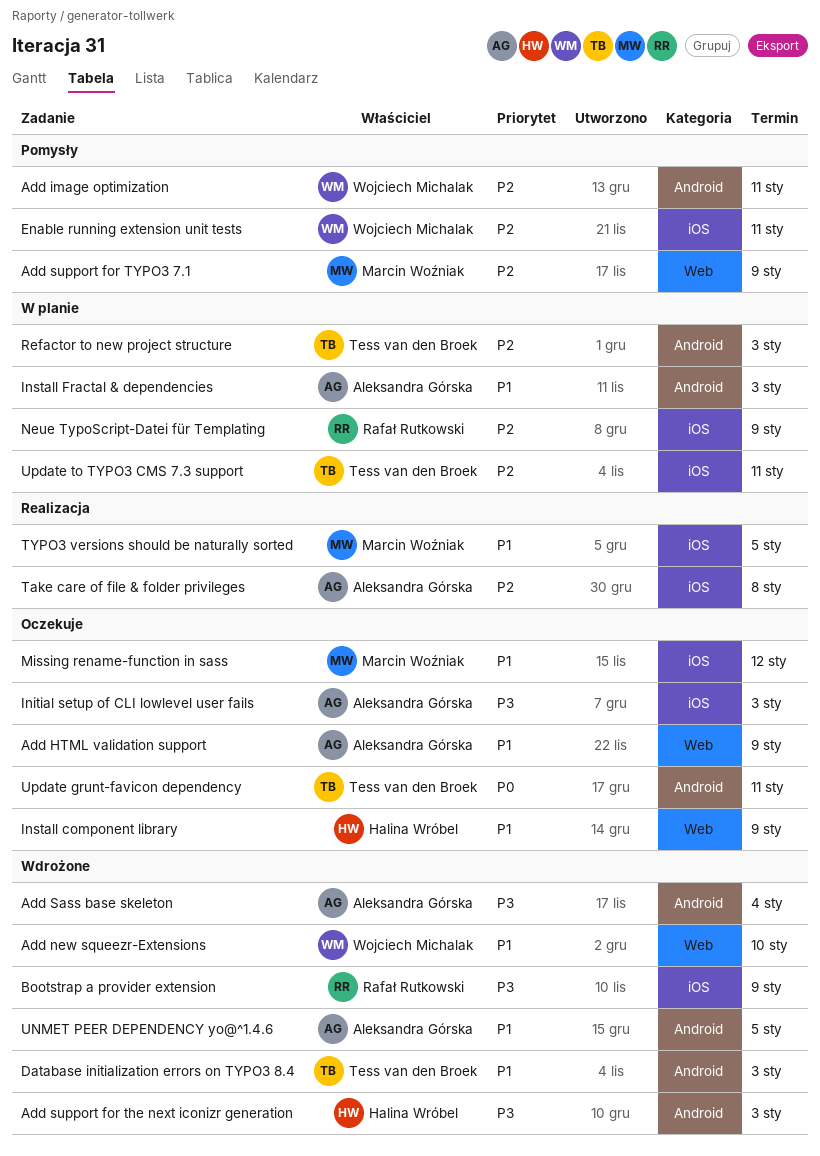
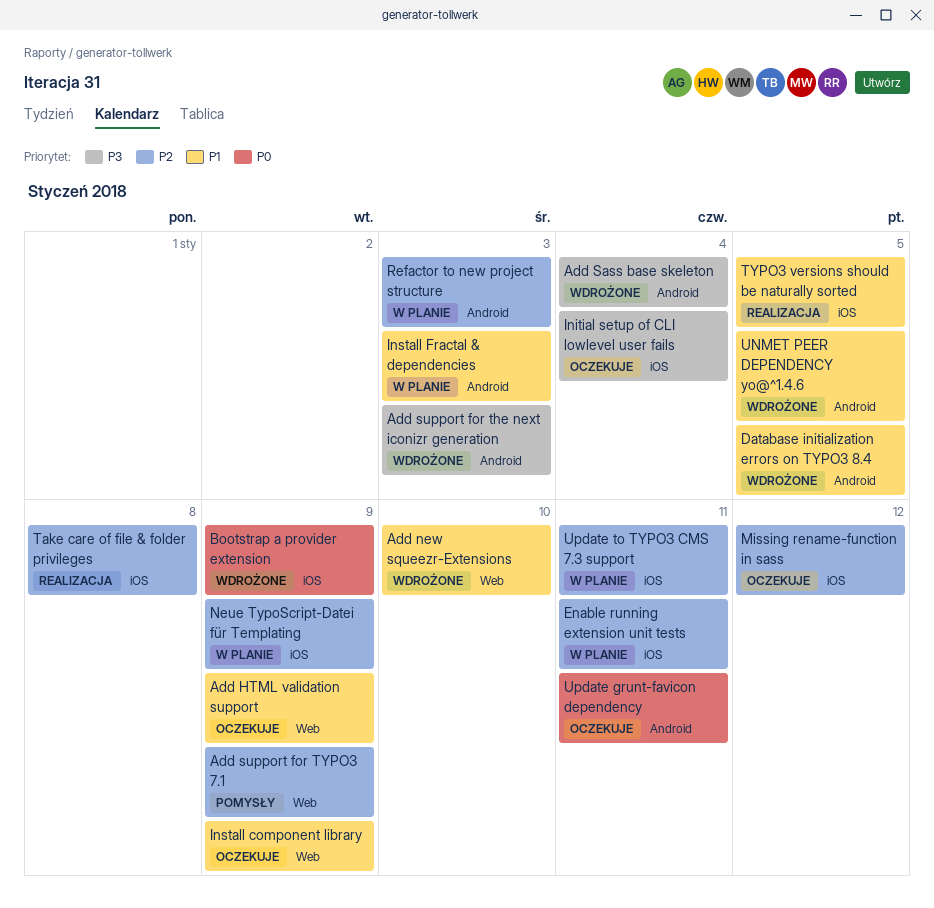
Add image optimization: present -> none
Bootstrap a provider extension, priority: P3 -> P0
Database initialization errors on TYPO3 8.4, due: Jan 3 -> Jan 5
Enable running extension unit tests, status: Pomysły -> W planie
Initial setup of CLI lowlevel user fails, due: Jan 3 -> Jan 4
Missing rename-function in sass, priority: P1 -> P2

